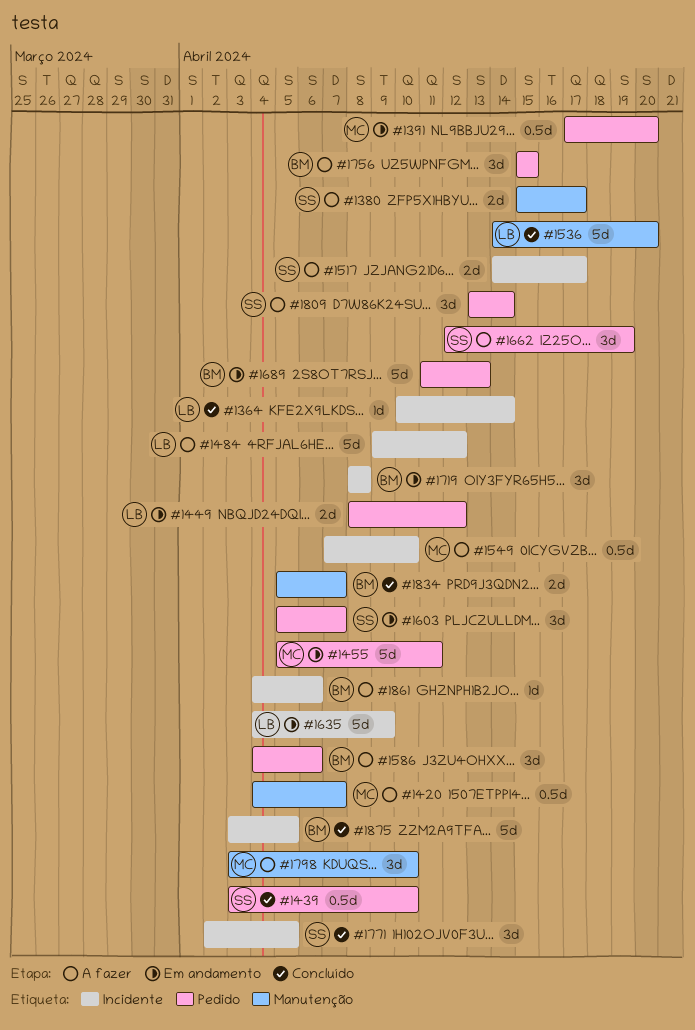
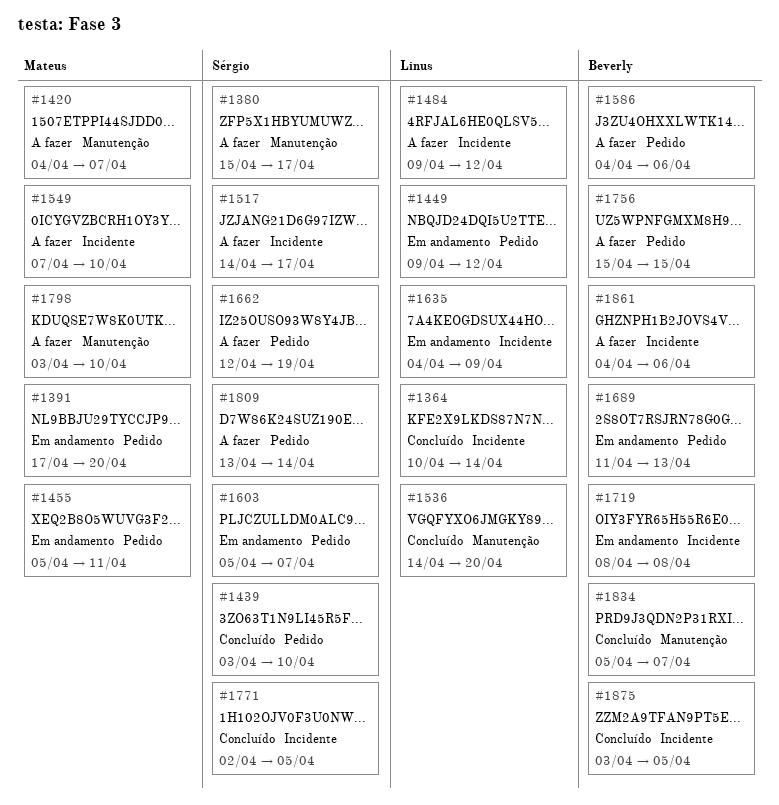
#1449, start: Apr 8 -> Apr 9

